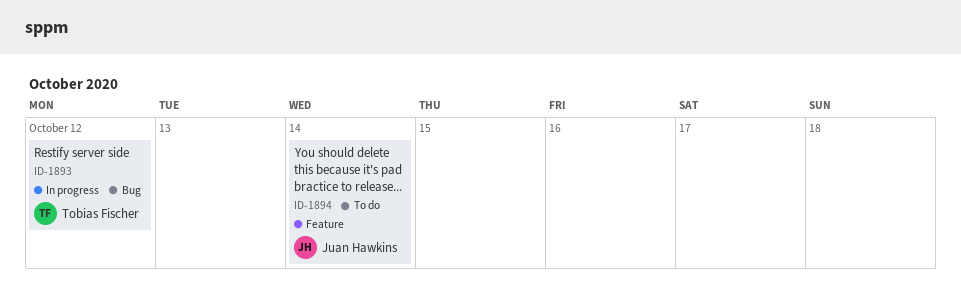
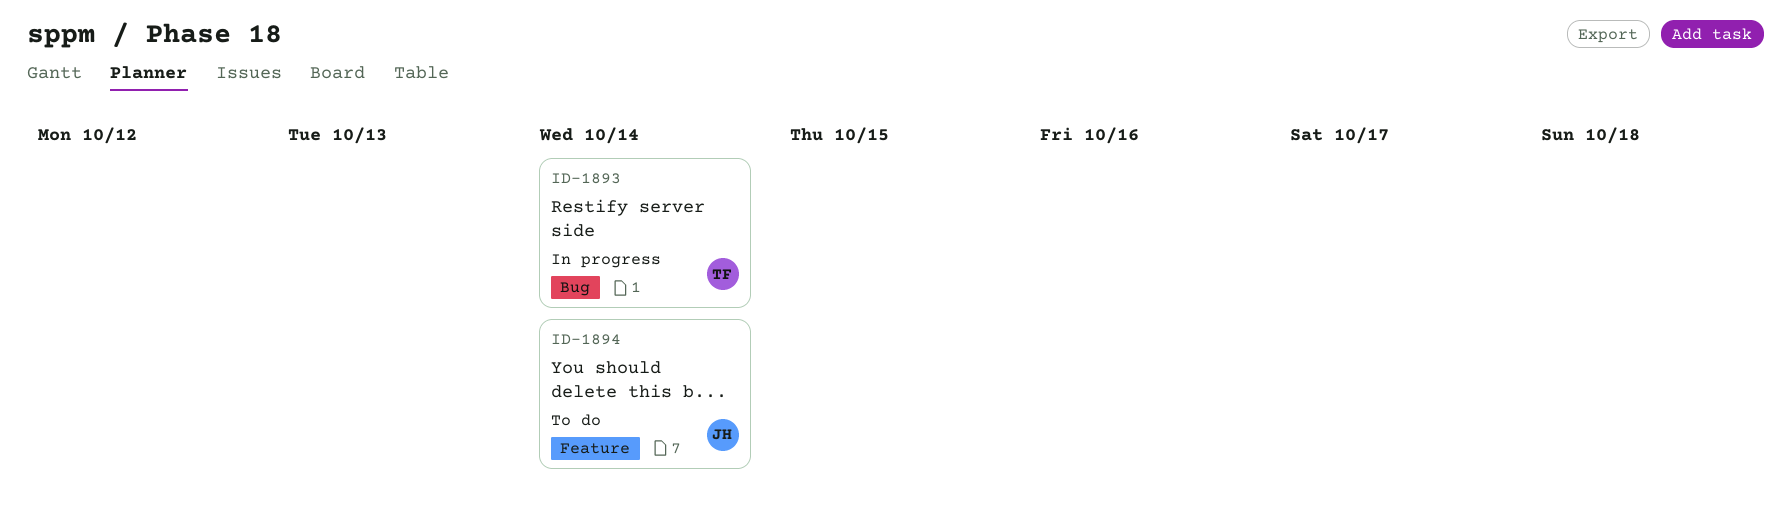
ID-1893, due: Oct 12 -> Oct 14

